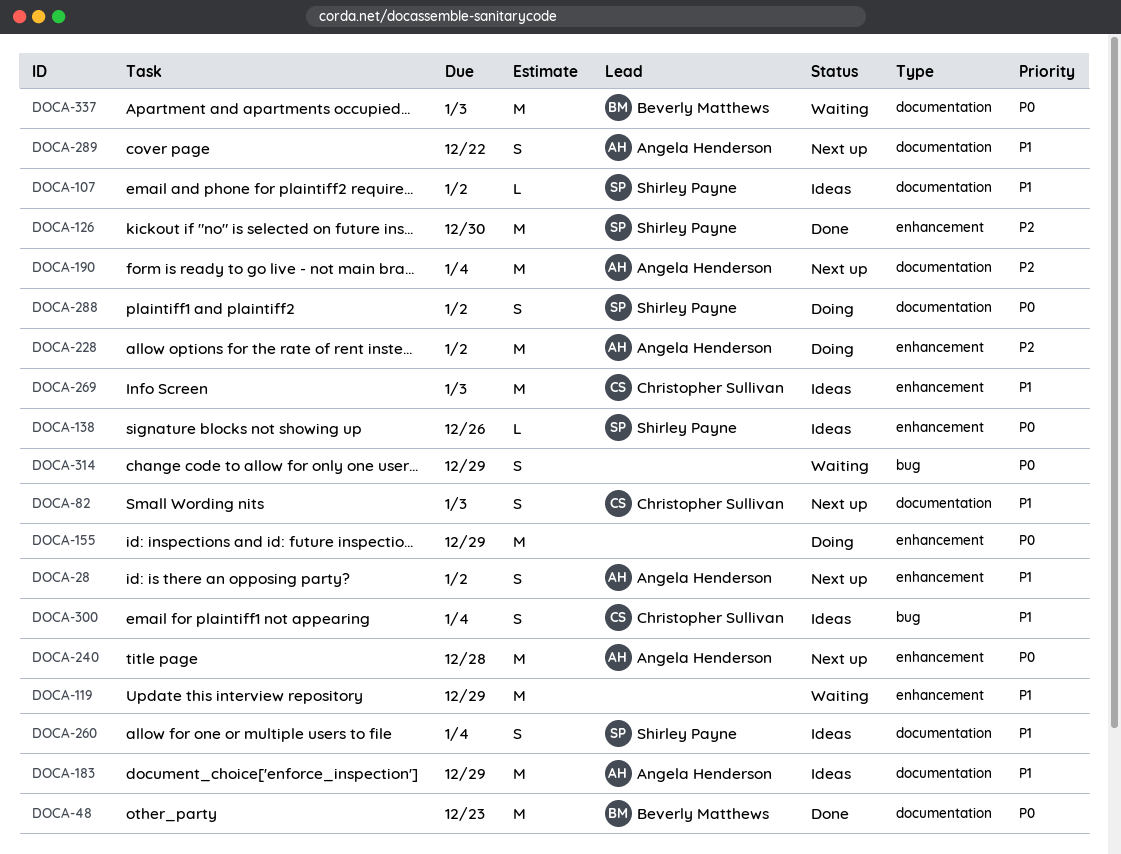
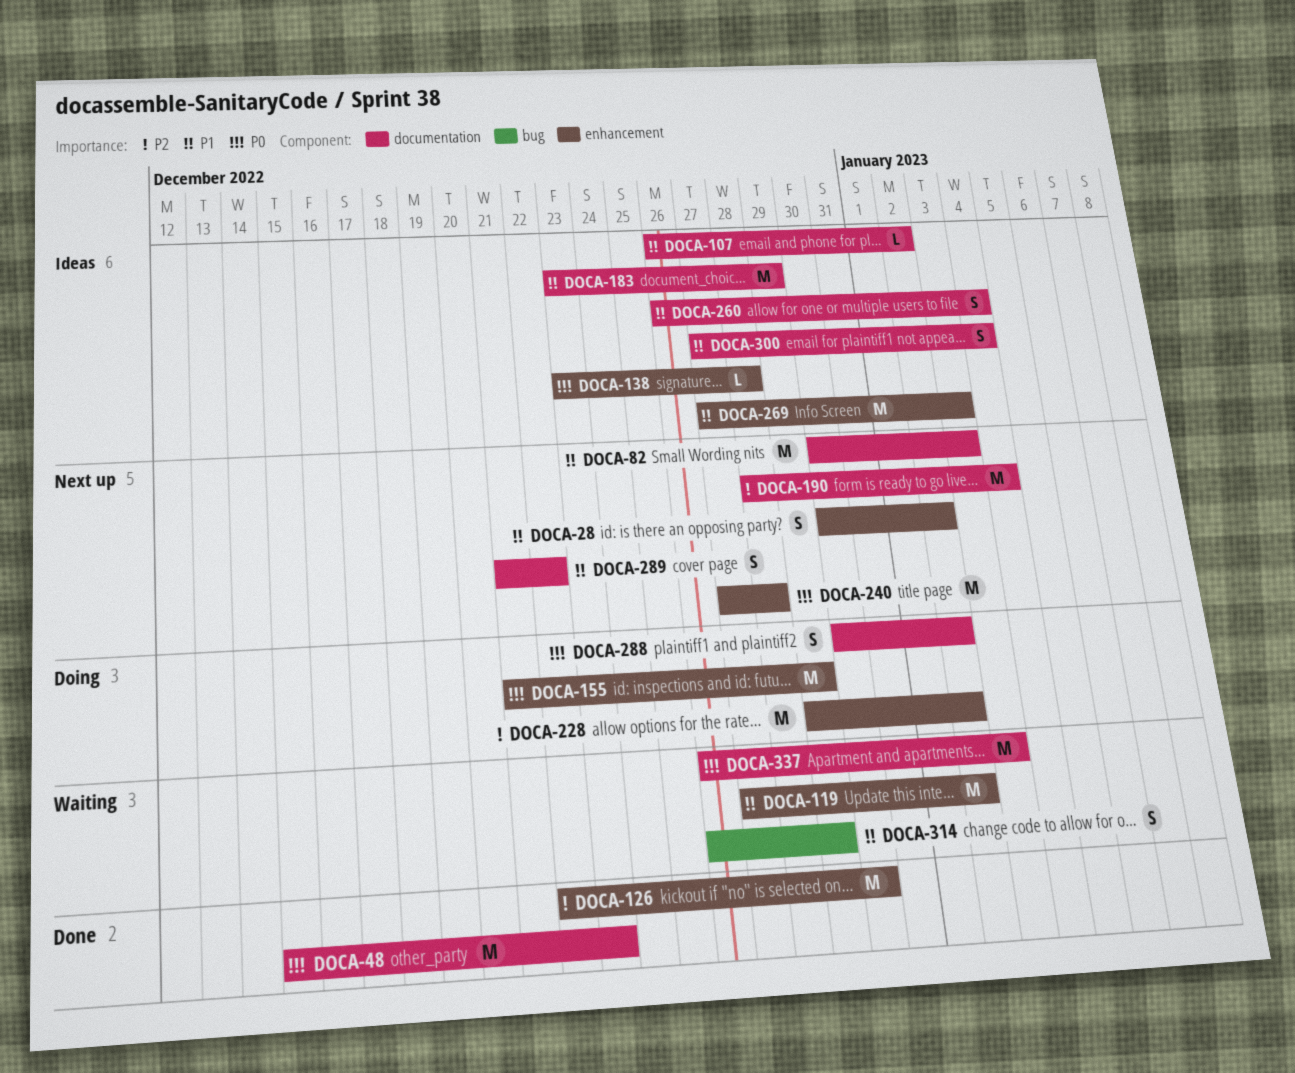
DOCA-82, estimate: S -> M
DOCA-119, due: Dec 29 -> Jan 2
DOCA-138, due: Dec 26 -> Dec 28
DOCA-300, label: bug -> documentation
DOCA-314, priority: P0 -> P1

